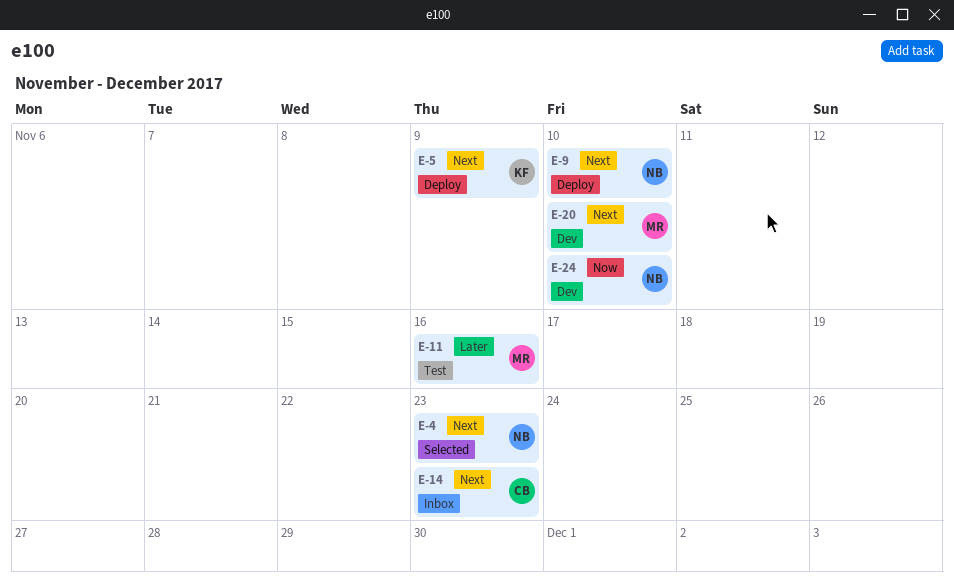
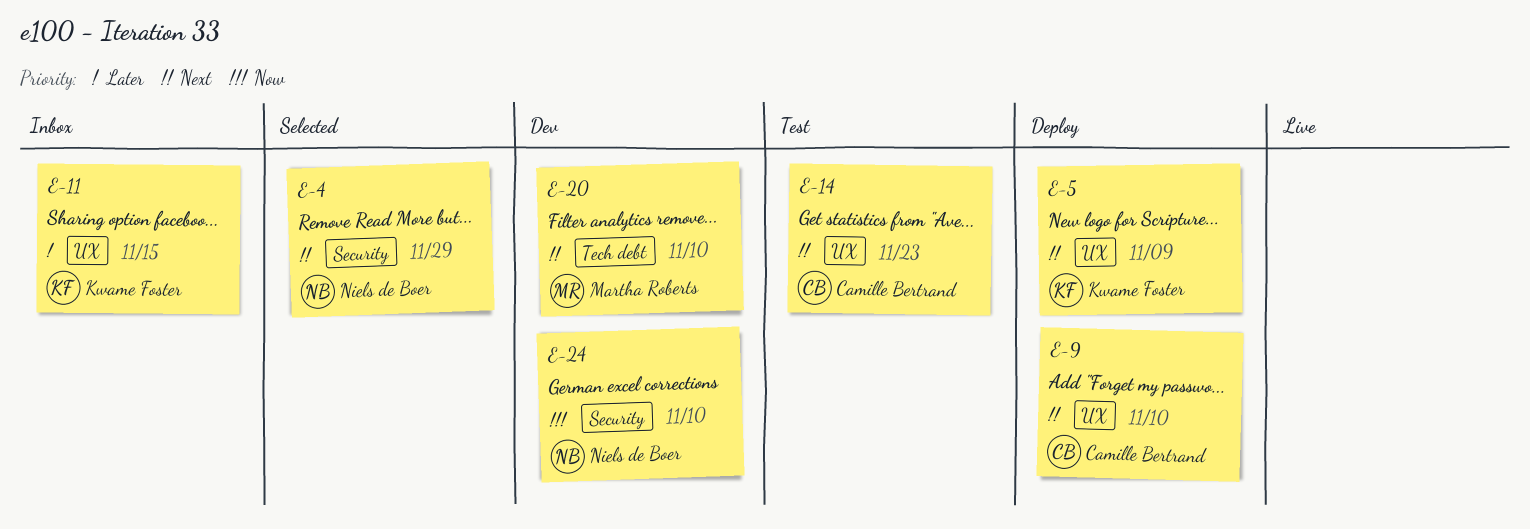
E-4, due: Nov 23 -> Nov 29
E-9, owner: Niels de Boer -> Camille Bertrand
E-11, status: Test -> Inbox
E-11, owner: Martha Roberts -> Kwame Foster
E-11, due: Nov 16 -> Nov 15
E-14, status: Inbox -> Test

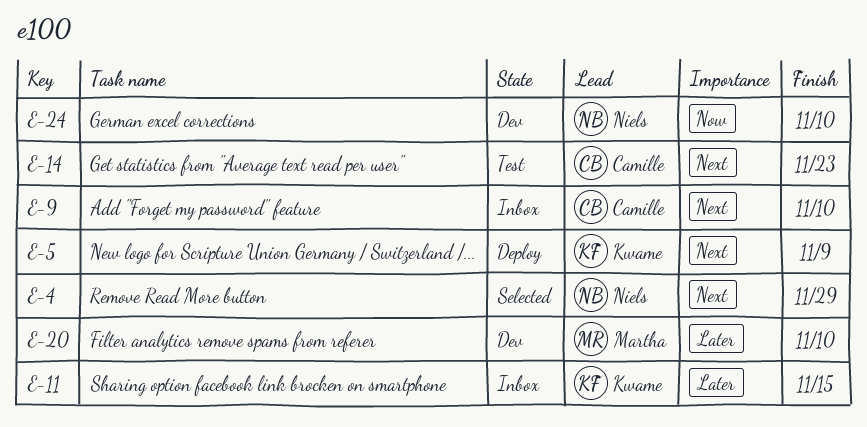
E-9, status: Deploy -> Inbox
E-20, priority: Next -> Later

